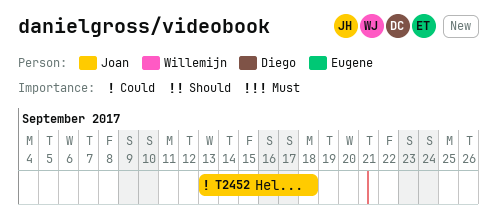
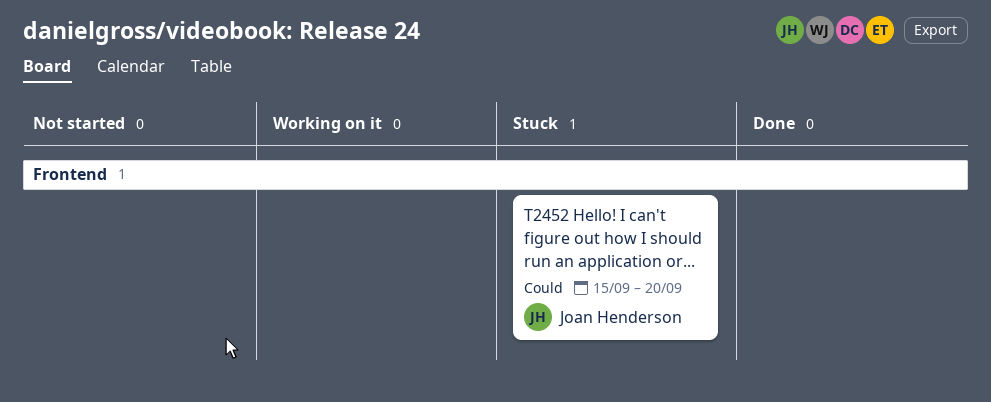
T2452, start: Sep 13 -> Sep 15
T2452, due: Sep 18 -> Sep 20

